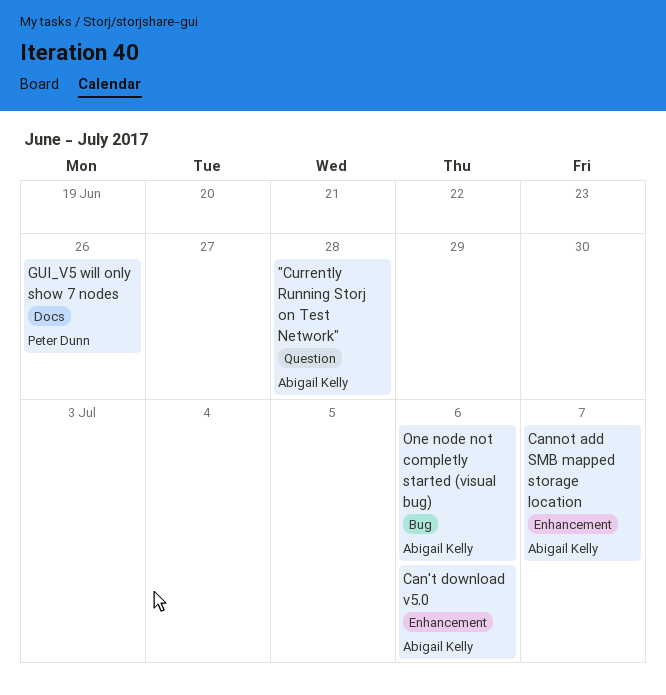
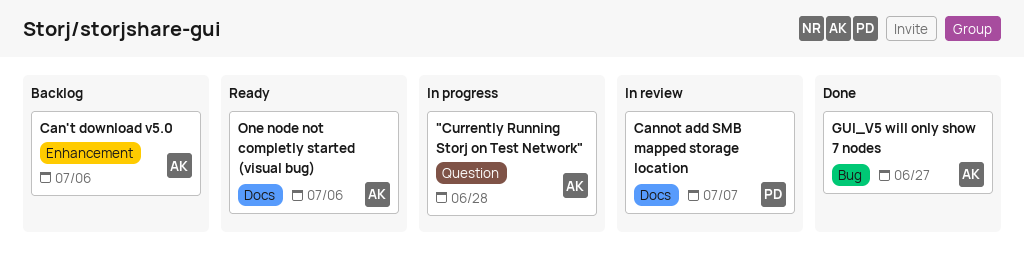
Cannot add SMB mapped storage location, owner: Abigail Kelly -> Peter Dunn
Cannot add SMB mapped storage location, label: Enhancement -> Docs
GUI_V5 will only show 7 nodes, owner: Peter Dunn -> Abigail Kelly
GUI_V5 will only show 7 nodes, label: Docs -> Bug
GUI_V5 will only show 7 nodes, due: Jun 26 -> Jun 27
One node not completly started (visual bug), label: Bug -> Docs

